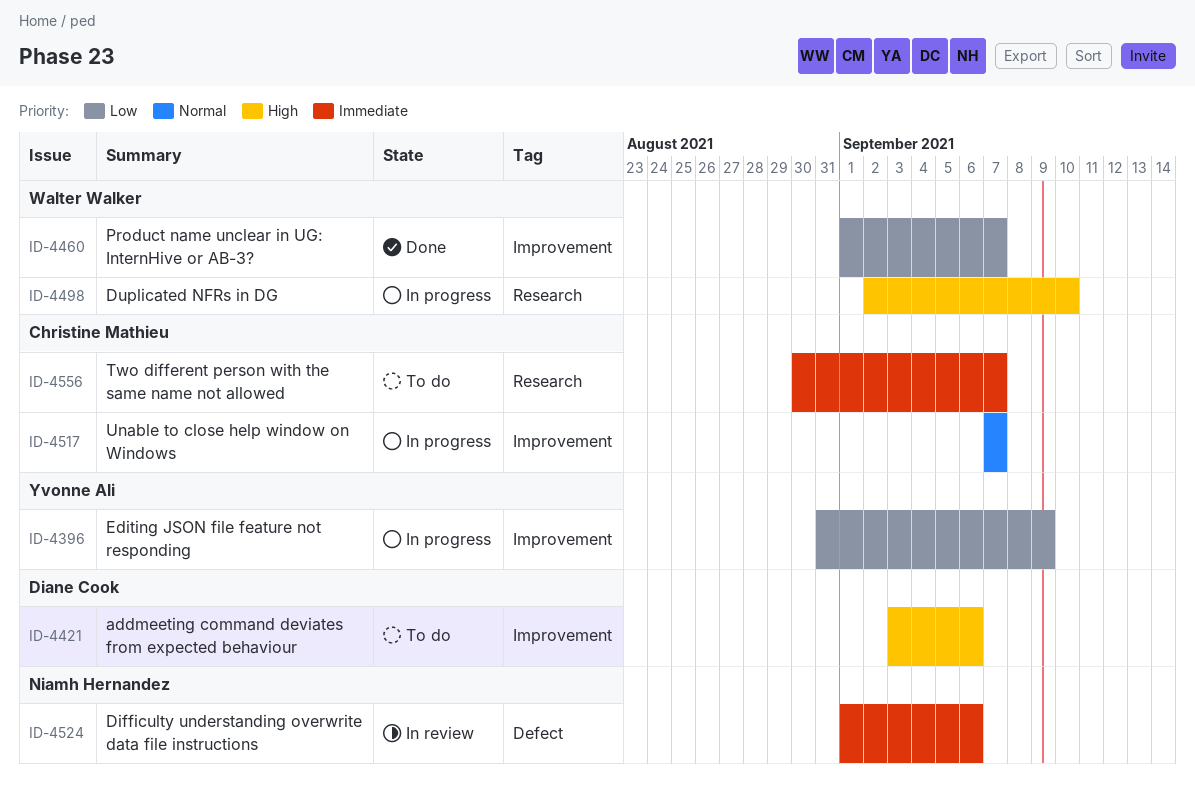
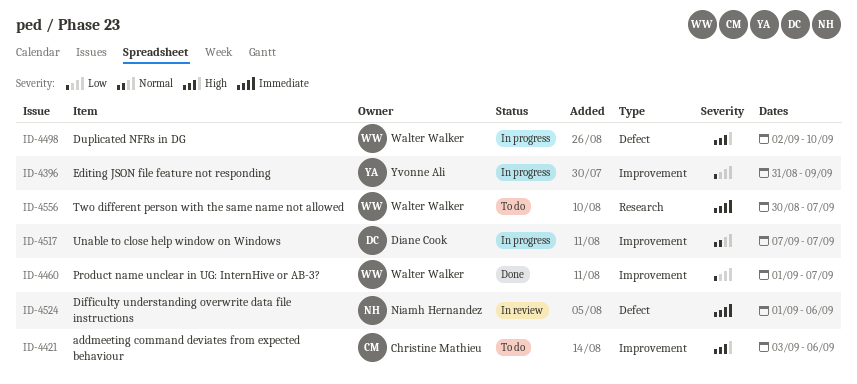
ID-4421, owner: Diane Cook -> Christine Mathieu
ID-4498, label: Research -> Defect
ID-4517, owner: Christine Mathieu -> Diane Cook
ID-4556, owner: Christine Mathieu -> Walter Walker

